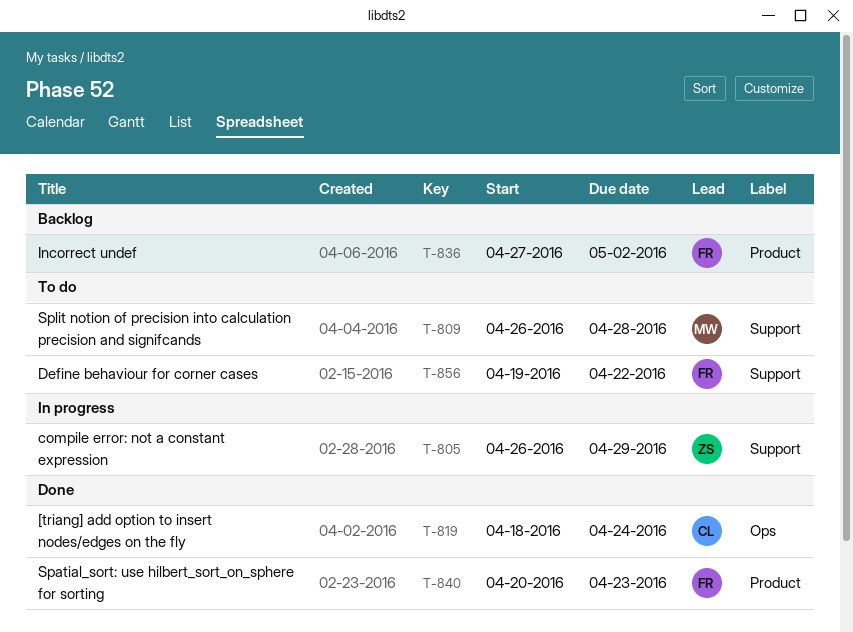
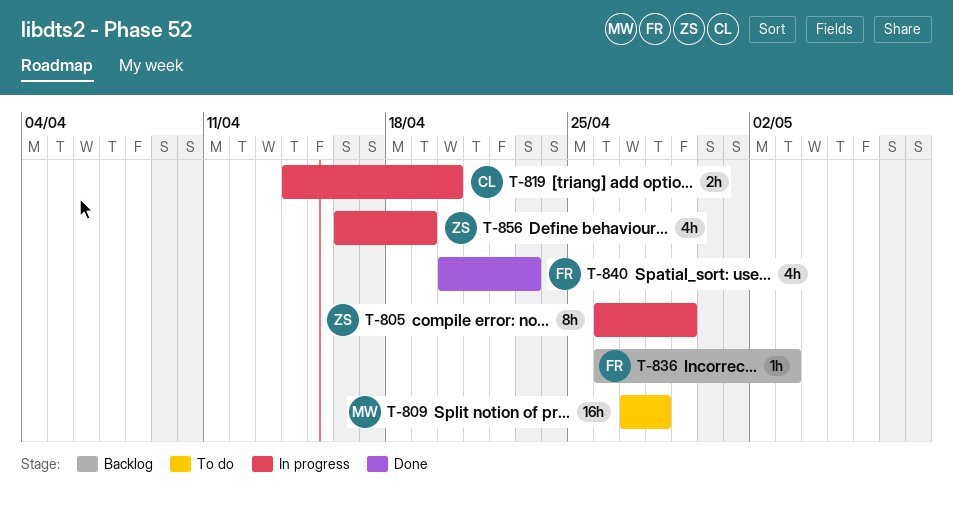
T-809, start: Apr 26 -> Apr 27
T-819, status: Done -> In progress
T-819, start: Apr 18 -> Apr 14
T-819, due: Apr 24 -> Apr 20
T-836, start: Apr 27 -> Apr 26
T-836, due: May 2 -> May 3
T-856, status: To do -> In progress
T-856, owner: FR -> ZS
T-856, start: Apr 19 -> Apr 16
T-856, due: Apr 22 -> Apr 19

